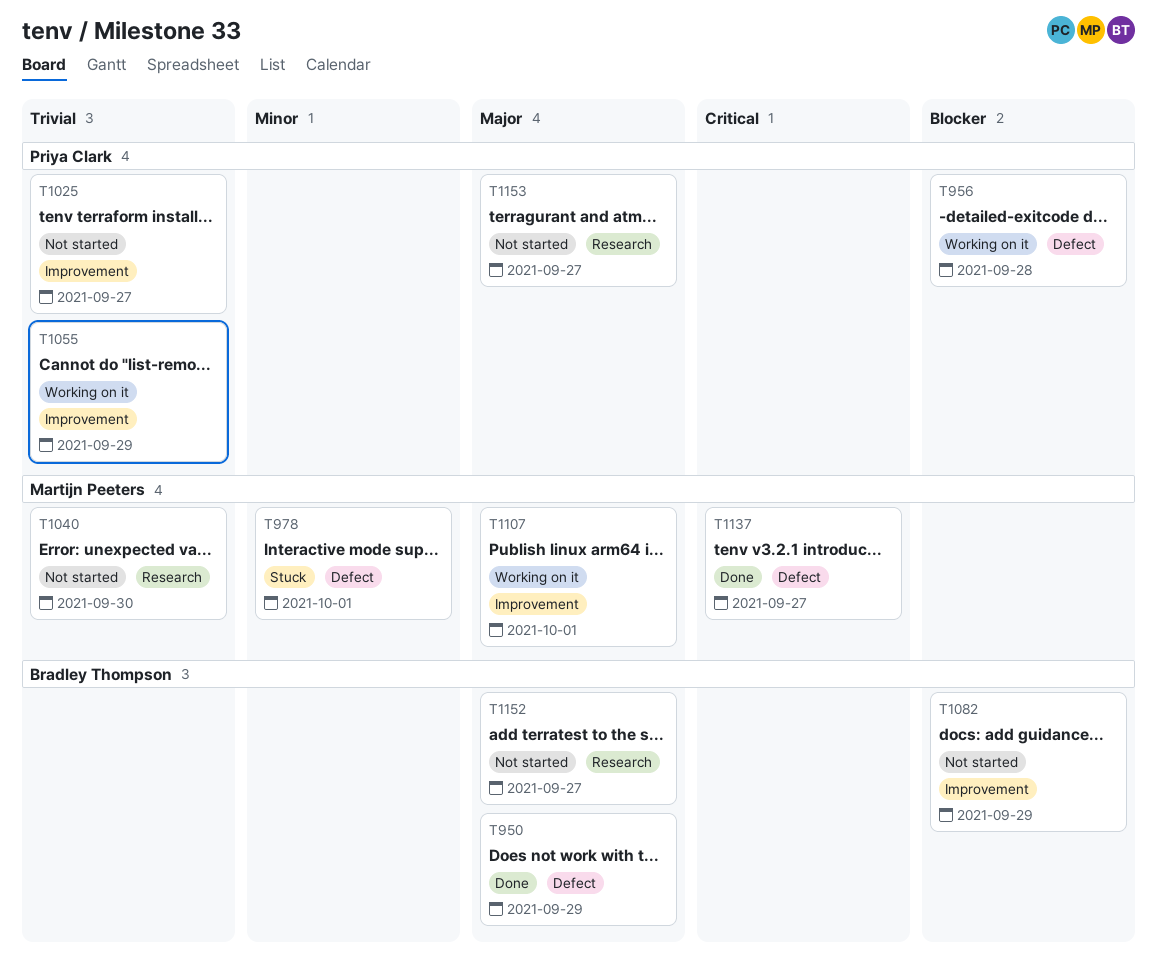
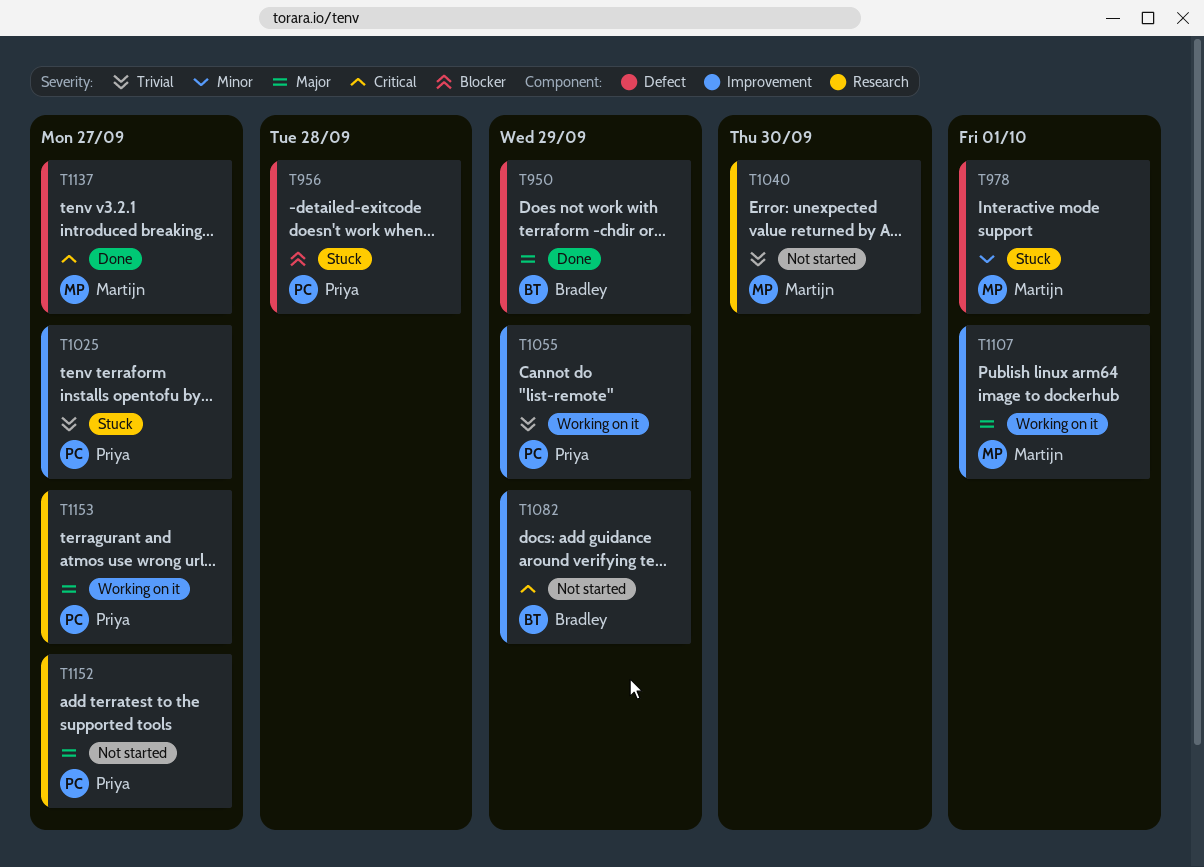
T956, status: Working on it -> Stuck
T1025, status: Not started -> Stuck
T1082, priority: Blocker -> Critical
T1152, owner: Bradley Thompson -> Priya Clark
T1153, status: Not started -> Working on it

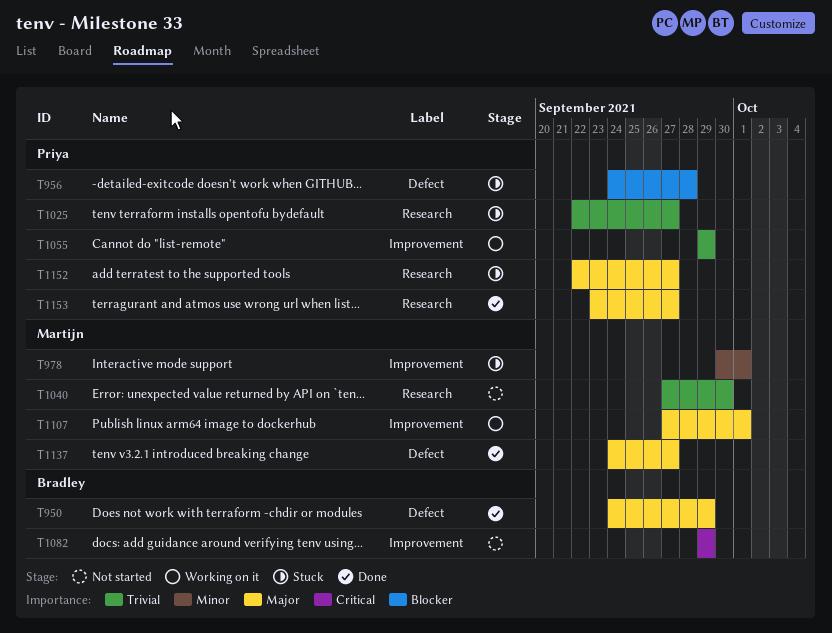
T978, label: Defect -> Improvement
T1025, label: Improvement -> Research
T1137, priority: Critical -> Major
T1152, status: Not started -> Stuck
T1153, status: Working on it -> Done

